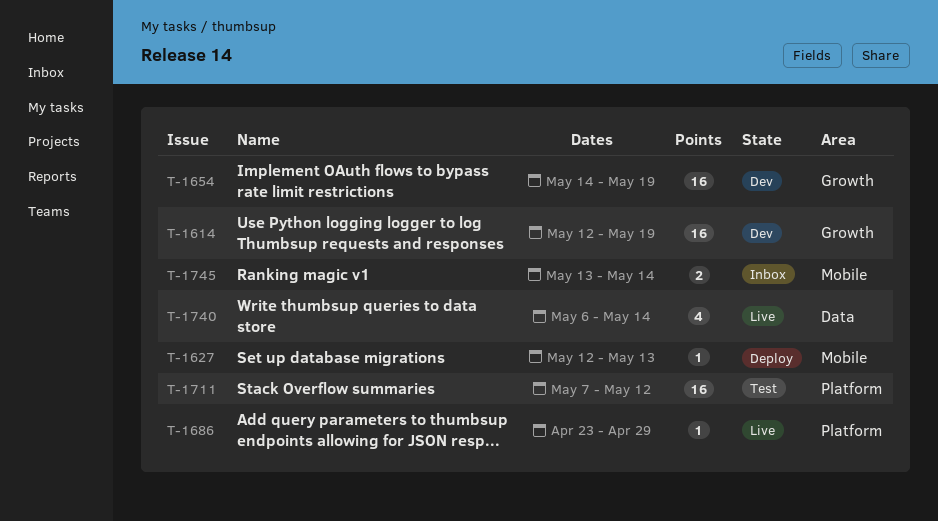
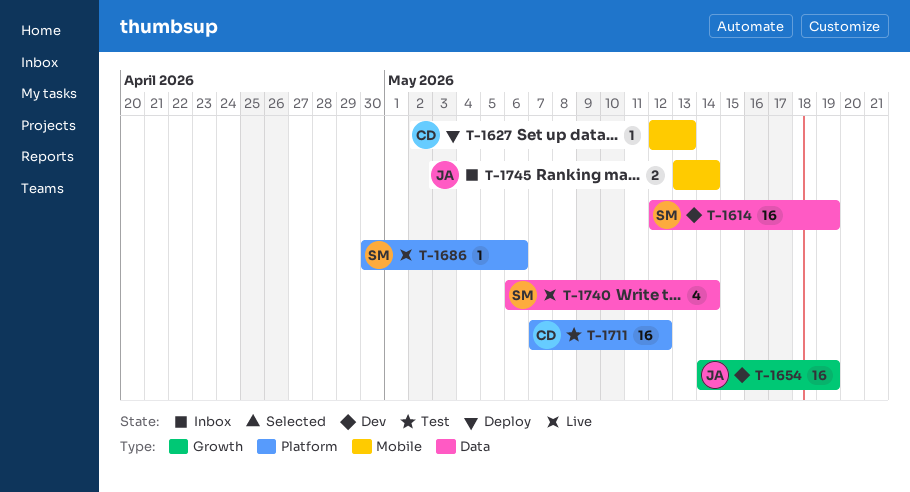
T-1614, label: Growth -> Data
T-1686, start: Apr 23 -> Apr 30
T-1686, due: Apr 29 -> May 6

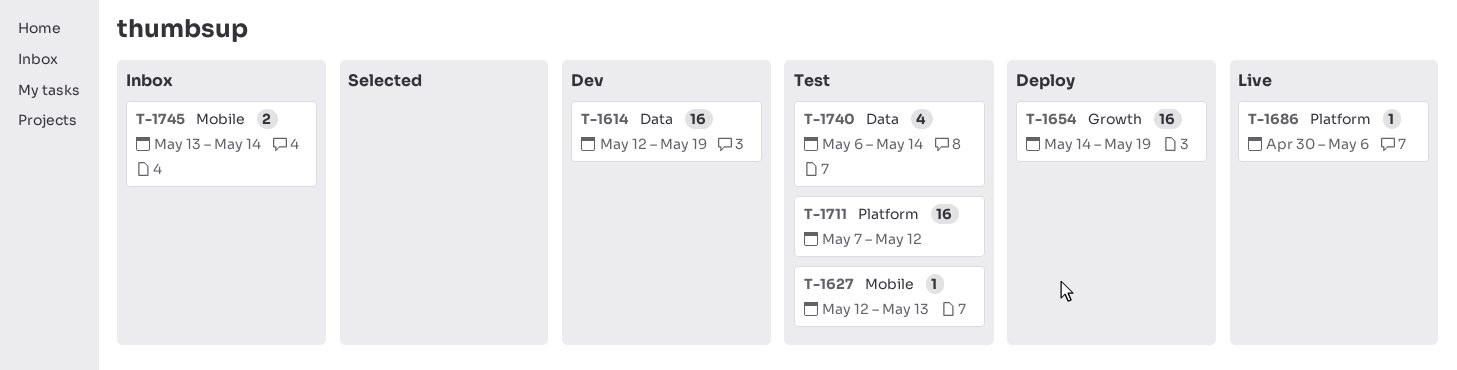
T-1627, status: Deploy -> Test
T-1654, status: Dev -> Deploy
T-1740, status: Live -> Test

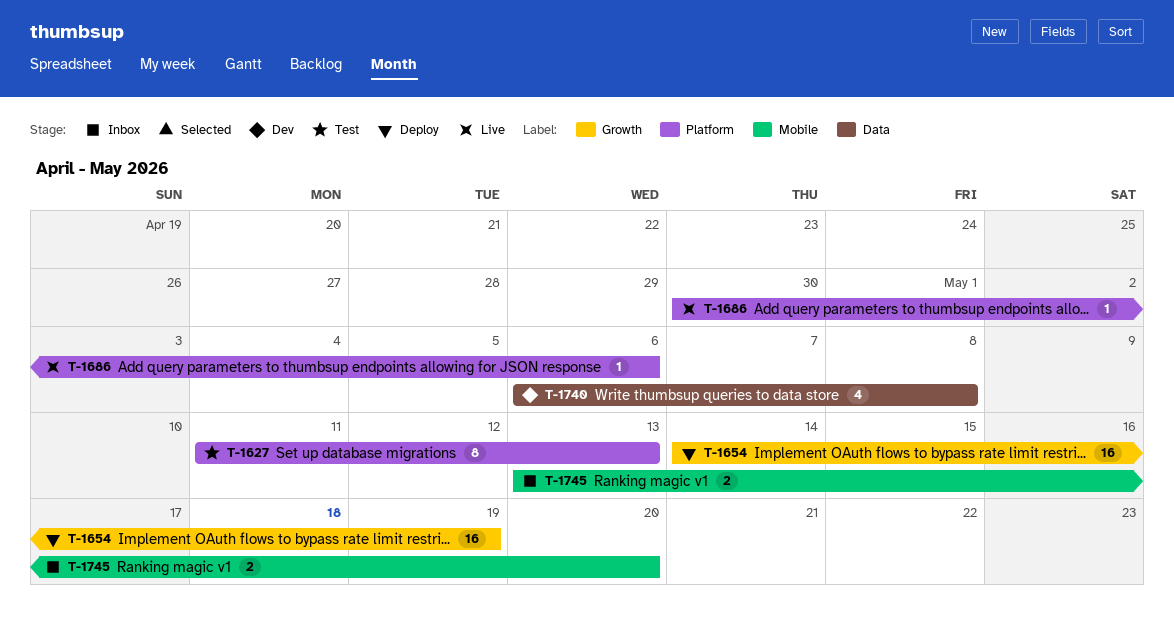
T-1614: present -> none
T-1627, label: Mobile -> Platform
T-1627, estimate: 1 -> 8
T-1627, start: May 12 -> May 11
T-1711: present -> none
T-1740, status: Test -> Dev
T-1740, due: May 14 -> May 8
T-1745, due: May 14 -> May 20

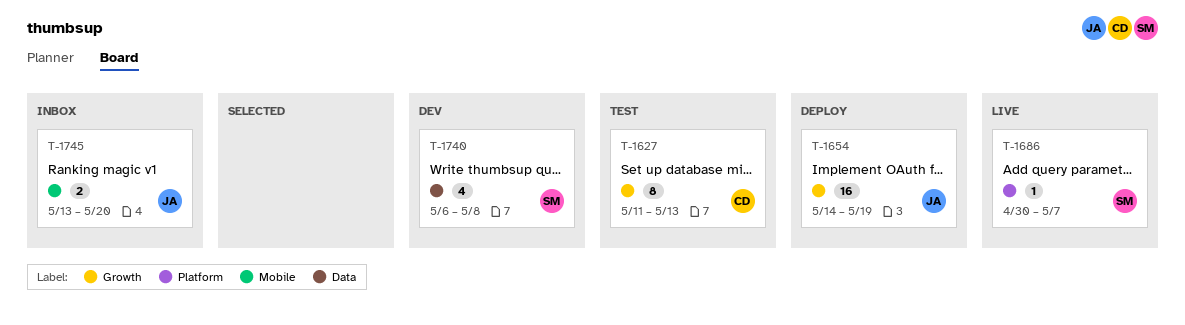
T-1627, label: Platform -> Growth
T-1686, due: May 6 -> May 7

